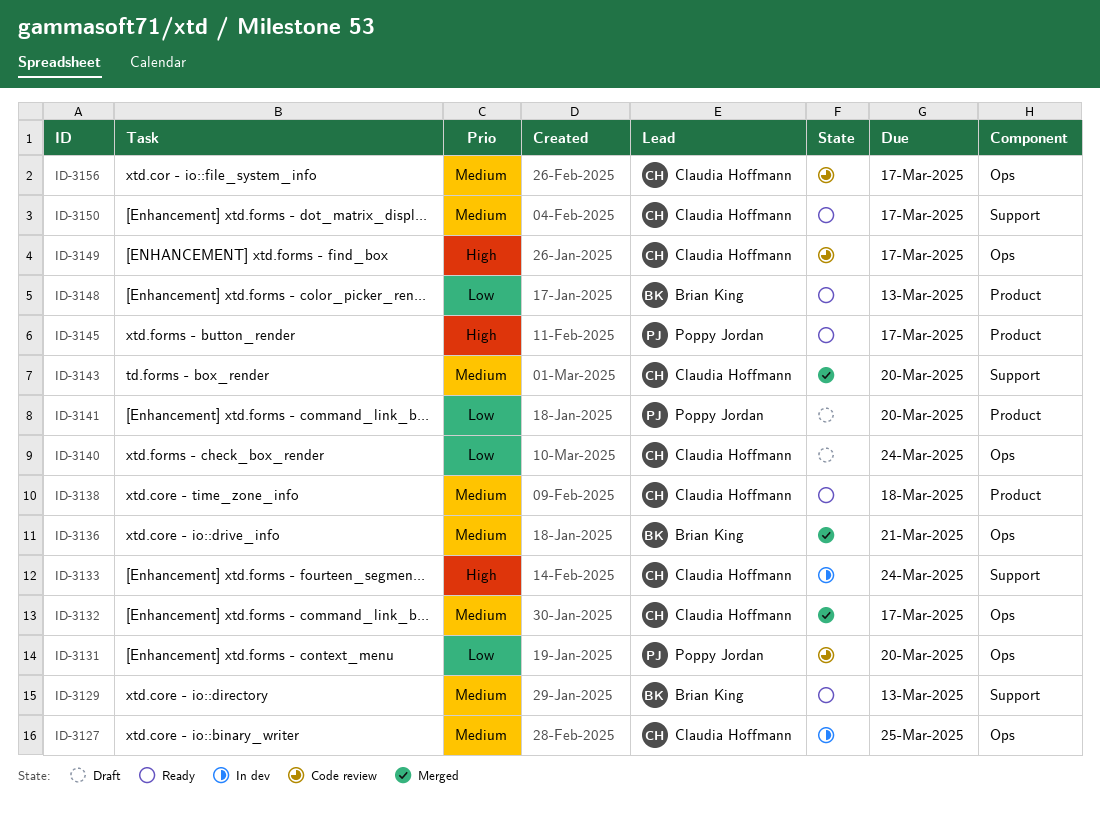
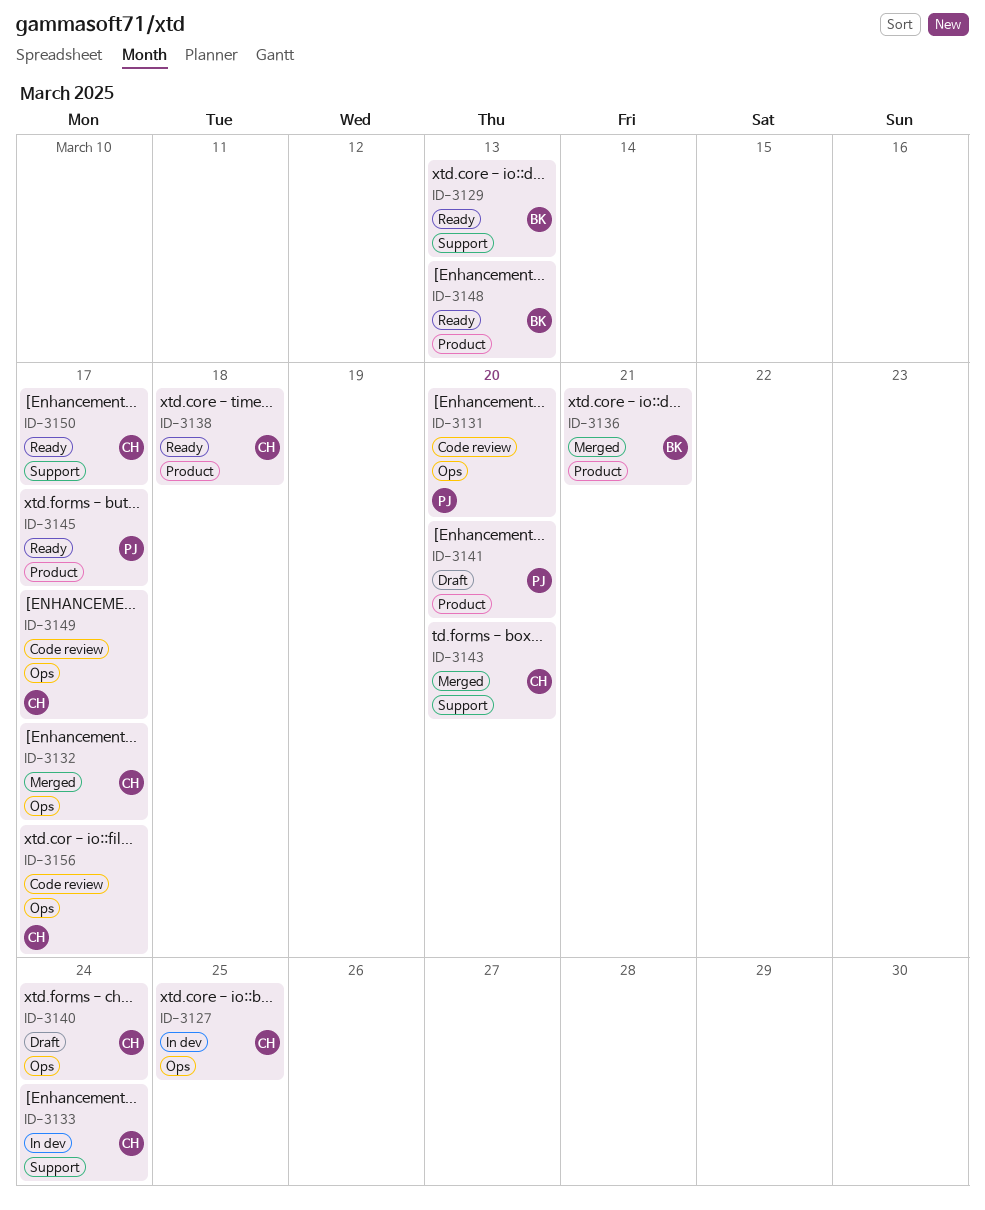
ID-3136, label: Ops -> Product

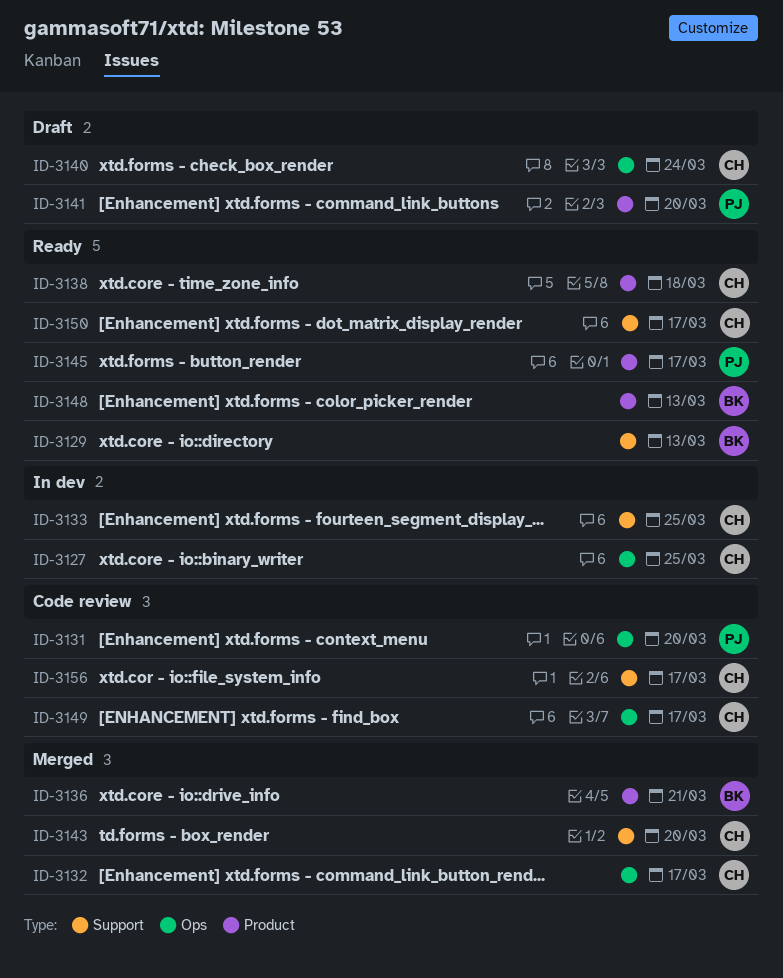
ID-3133, due: Mar 24 -> Mar 25
ID-3156, label: Ops -> Support

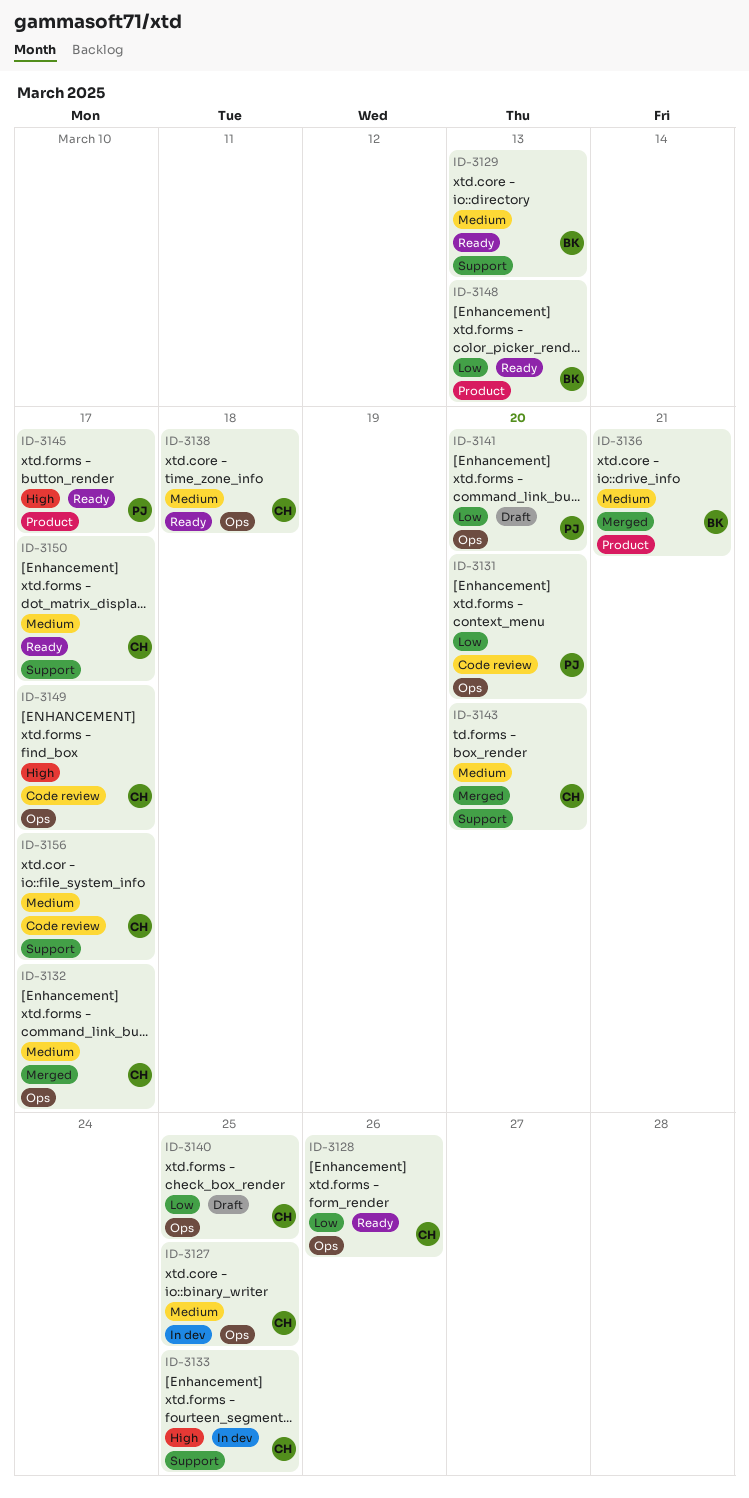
ID-3128: none -> present
ID-3138, label: Product -> Ops
ID-3140, due: Mar 24 -> Mar 25
ID-3141, label: Product -> Ops

